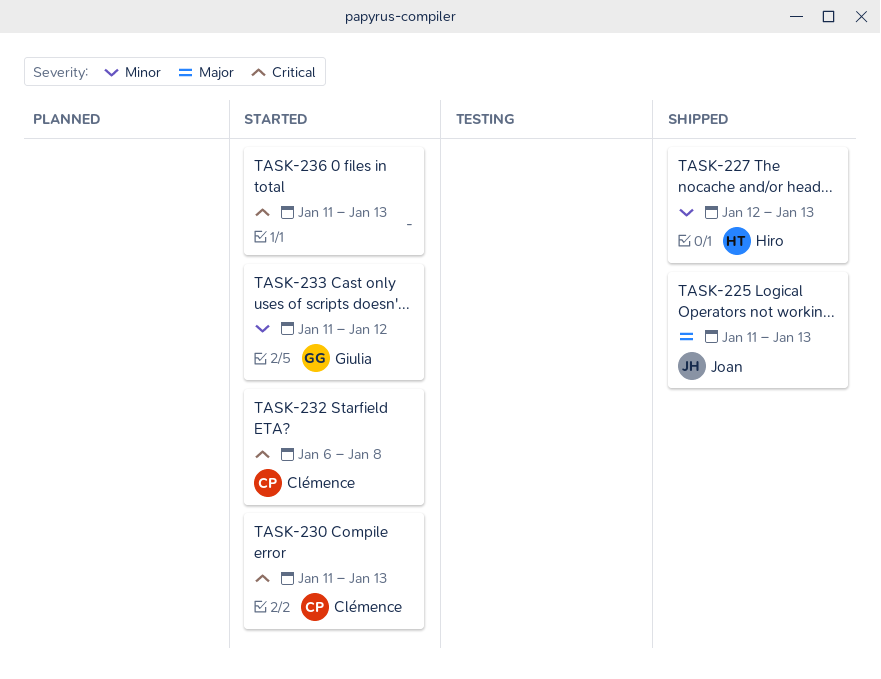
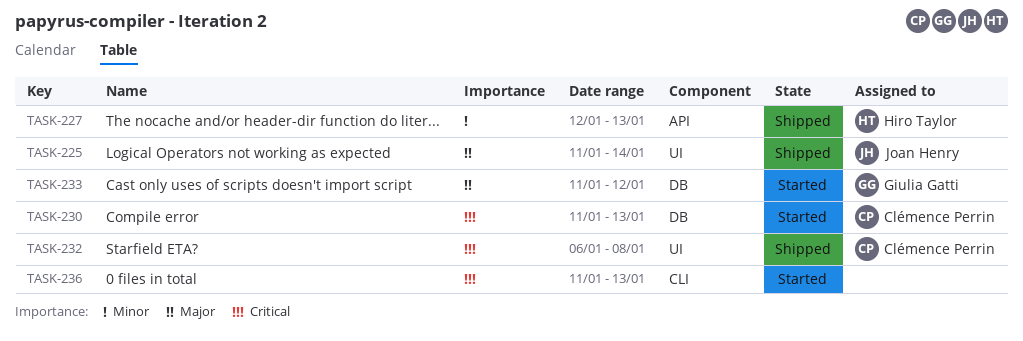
TASK-225, due: Jan 13 -> Jan 14
TASK-232, status: Started -> Shipped
TASK-233, priority: Minor -> Major

